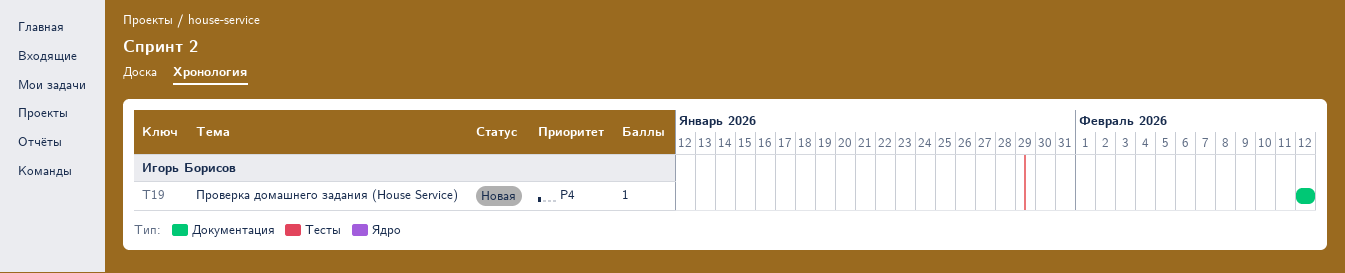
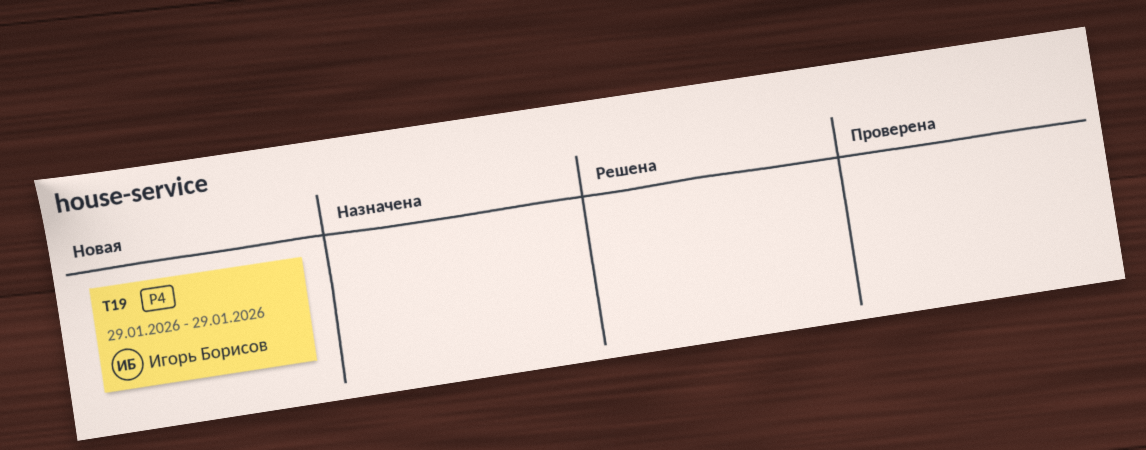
T19, start: Feb 12 -> Jan 29
T19, due: Feb 12 -> Jan 29

